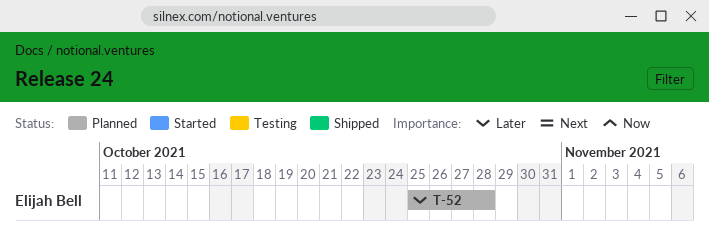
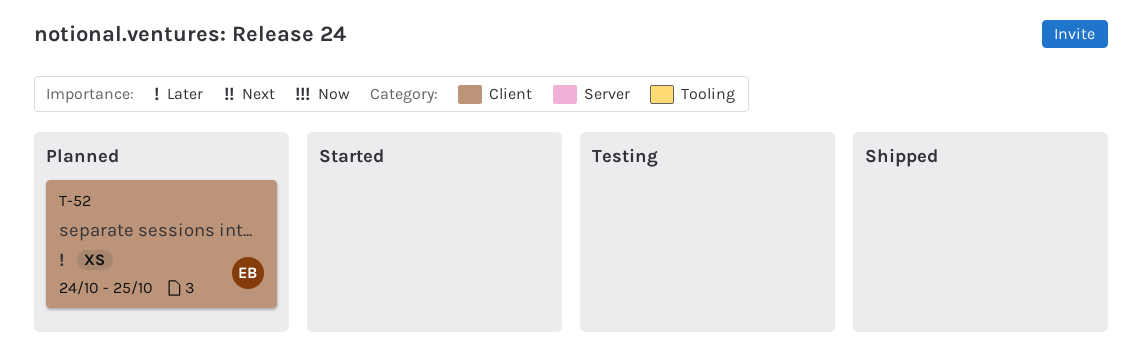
T-52, start: Oct 25 -> Oct 24
T-52, due: Oct 28 -> Oct 25

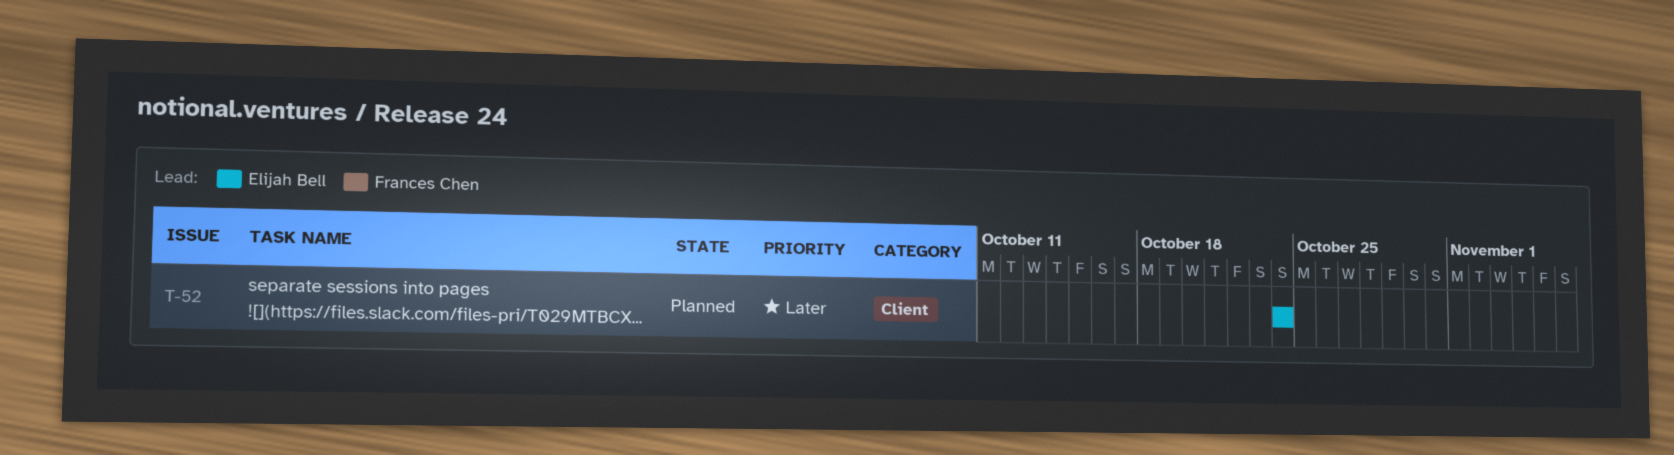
T-52, due: Oct 25 -> Oct 24

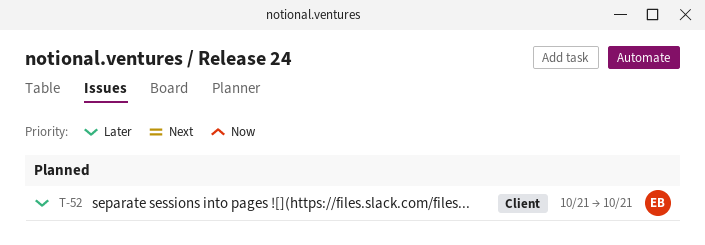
T-52, start: Oct 24 -> Oct 21
T-52, due: Oct 24 -> Oct 21

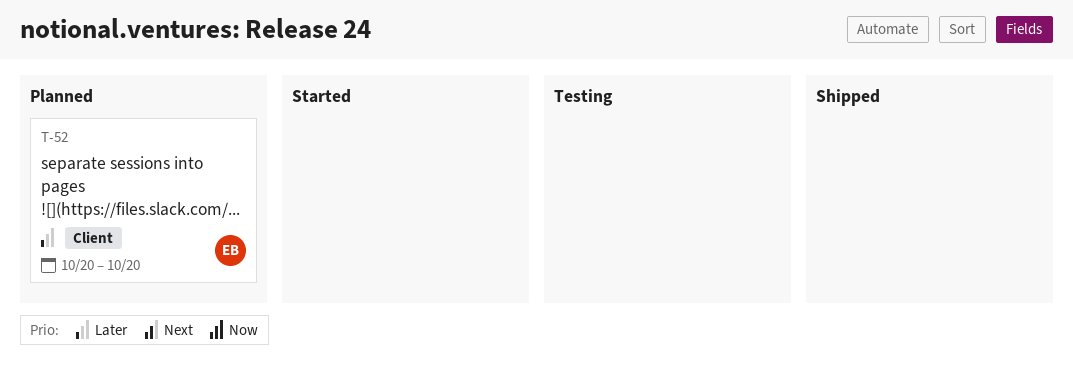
T-52, start: Oct 21 -> Oct 20
T-52, due: Oct 21 -> Oct 20

